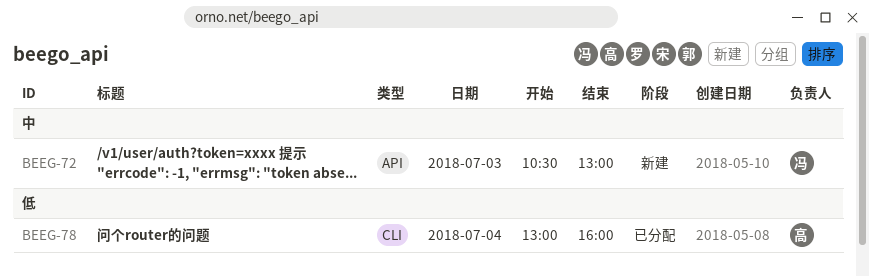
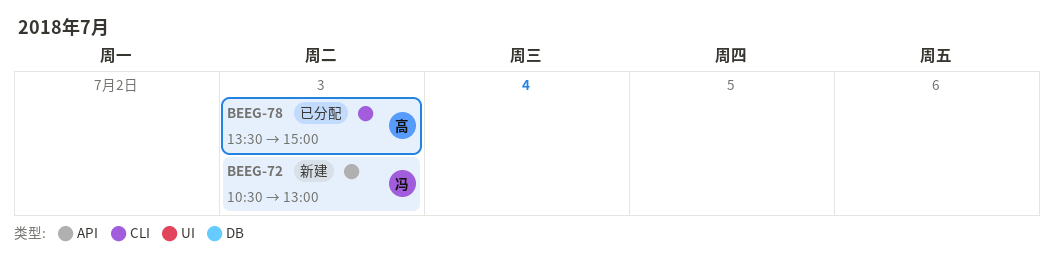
BEEG-78, day: Jul 4 -> Jul 3
BEEG-78, begins: 13:00 -> 13:30
BEEG-78, ends: 16:00 -> 15:00

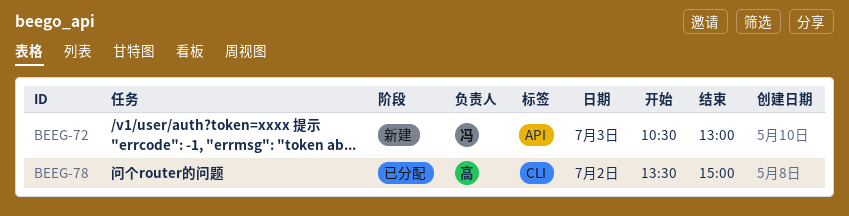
BEEG-78, day: Jul 3 -> Jul 2

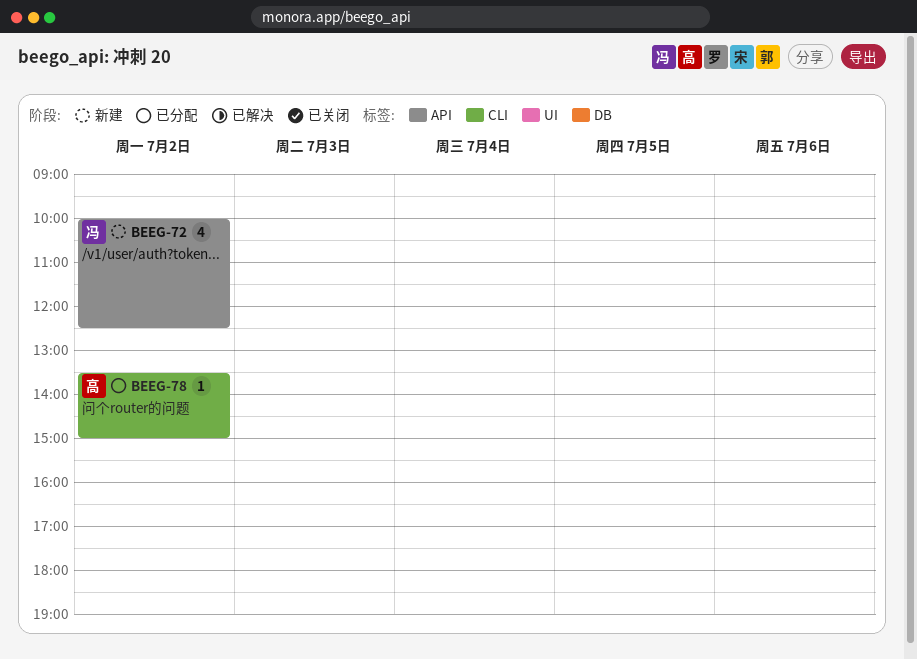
BEEG-72, day: Jul 3 -> Jul 2
BEEG-72, begins: 10:30 -> 10:00
BEEG-72, ends: 13:00 -> 12:30

